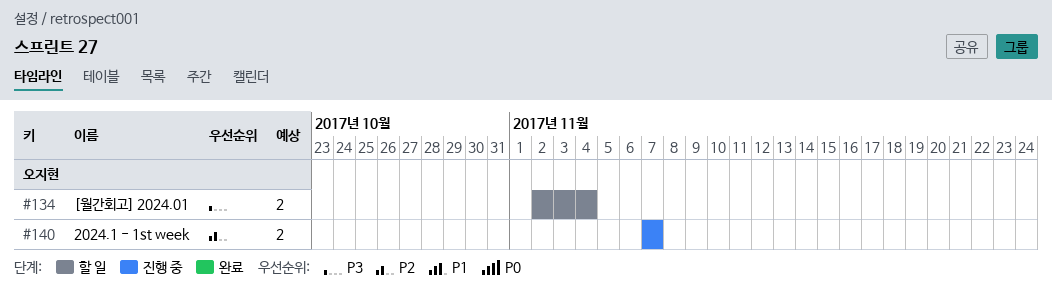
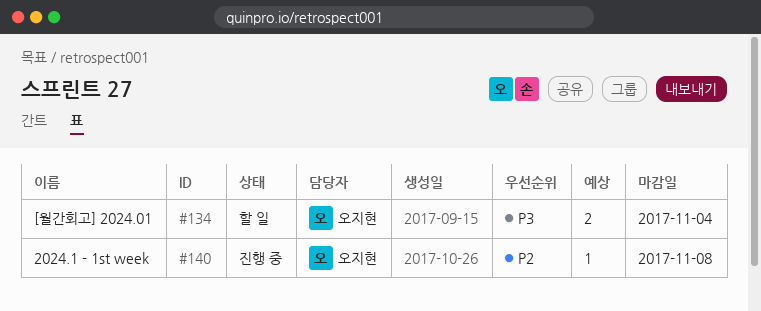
#140, estimate: 2 -> 1
#140, due: Nov 7 -> Nov 8

